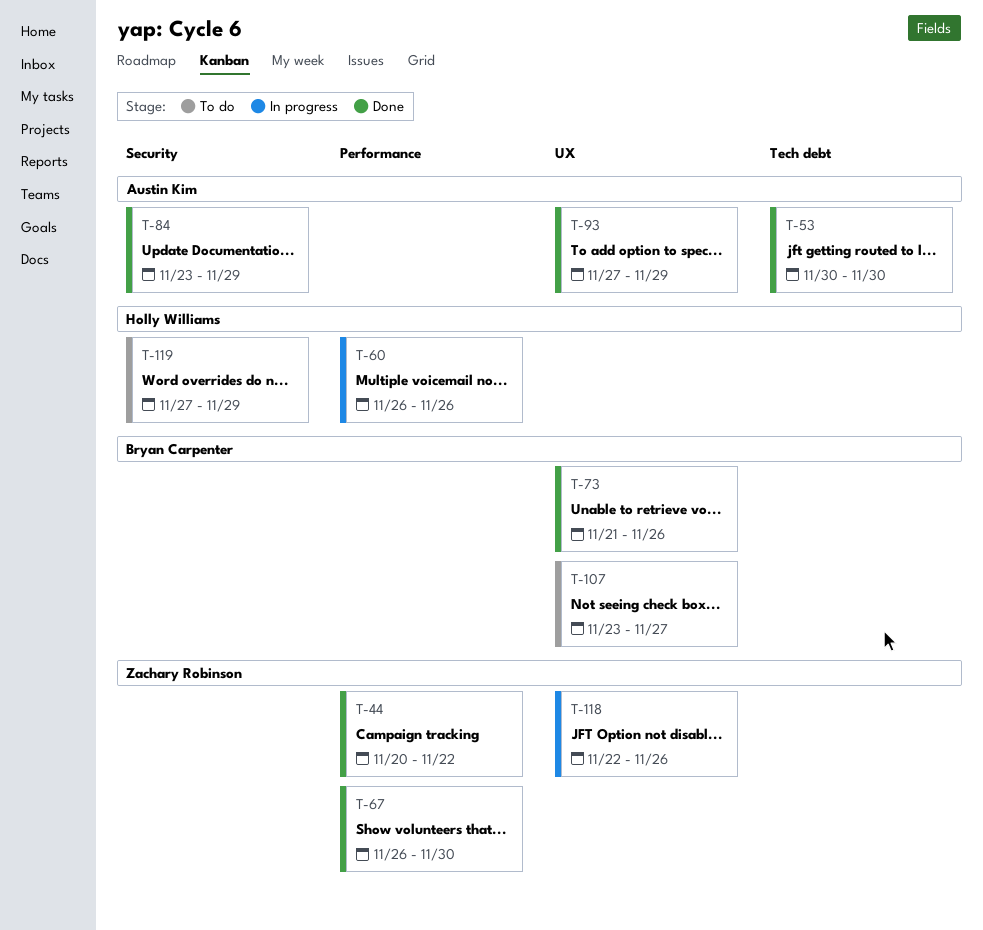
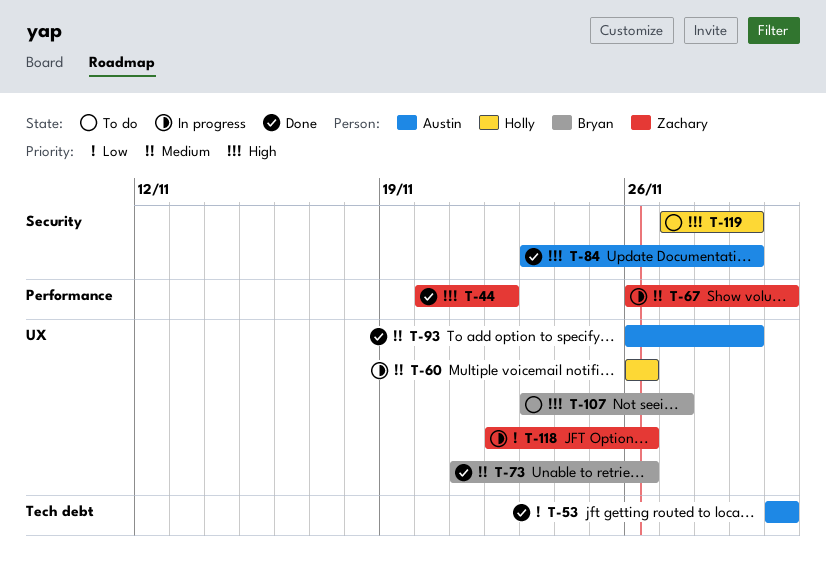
T-60, label: Performance -> UX
T-67, status: Done -> In progress
T-93, start: Nov 27 -> Nov 26

